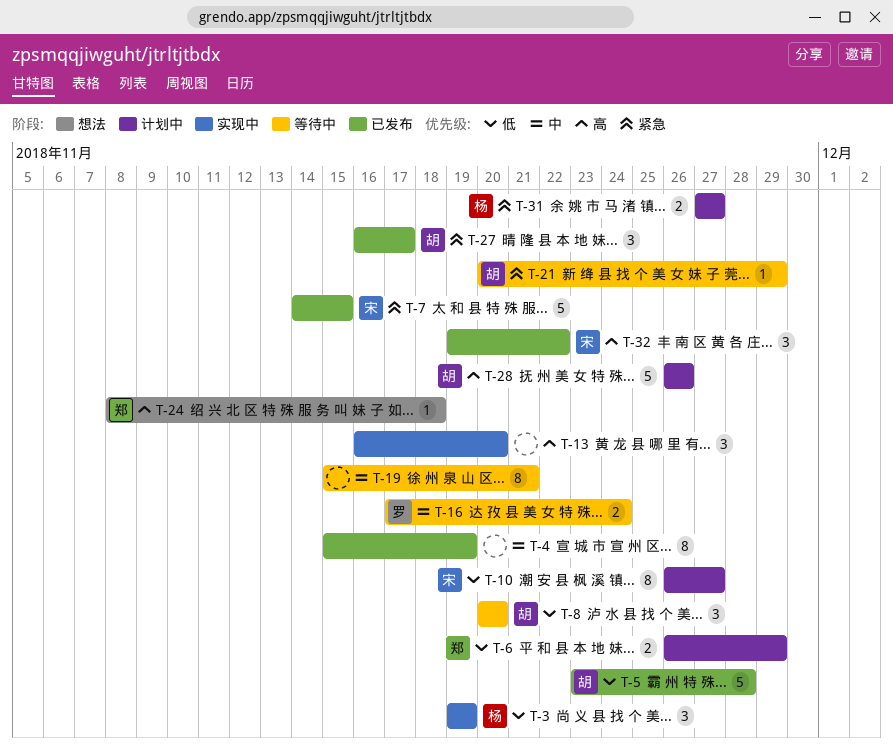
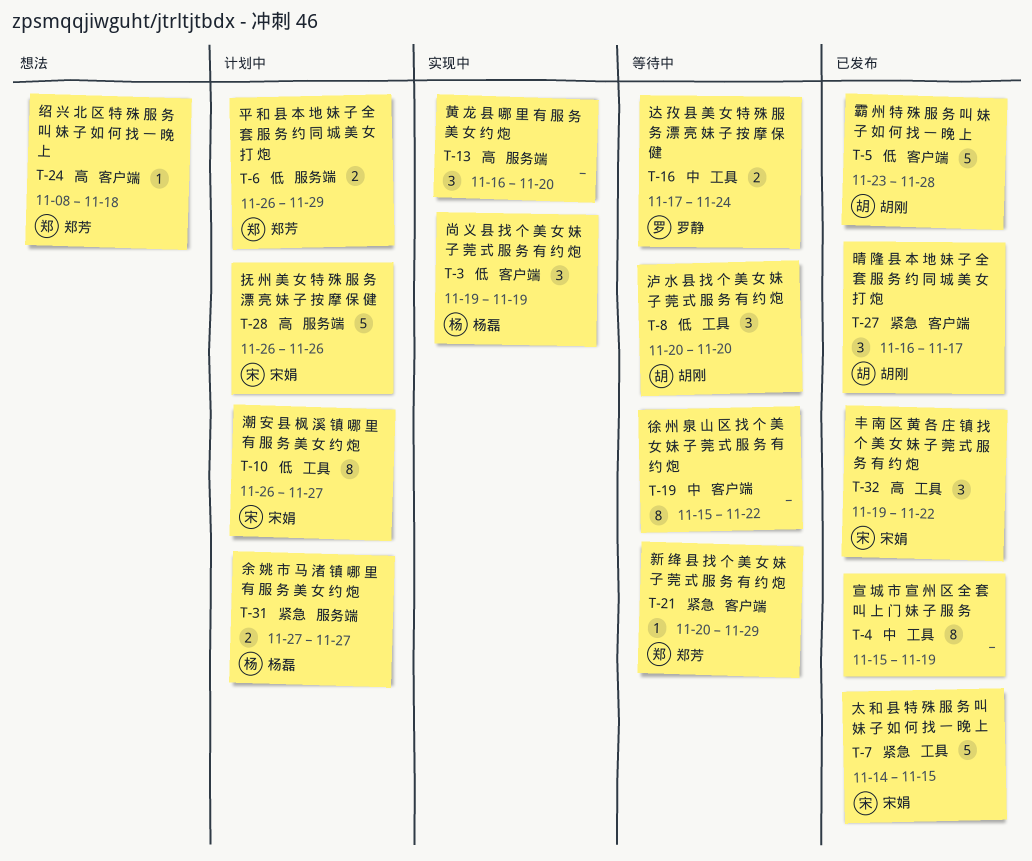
T-19, due: Nov 21 -> Nov 22
T-21, owner: 胡刚 -> 郑芳
T-28, owner: 胡刚 -> 宋娟

